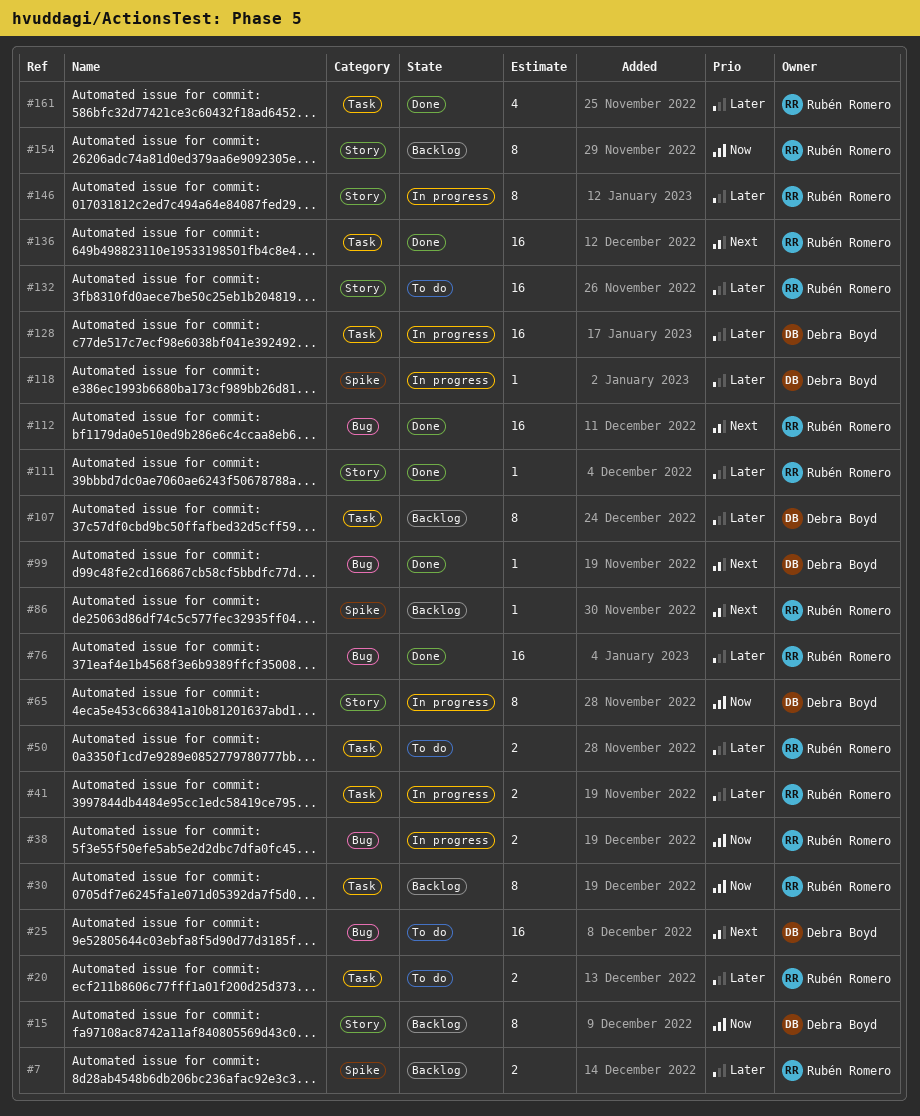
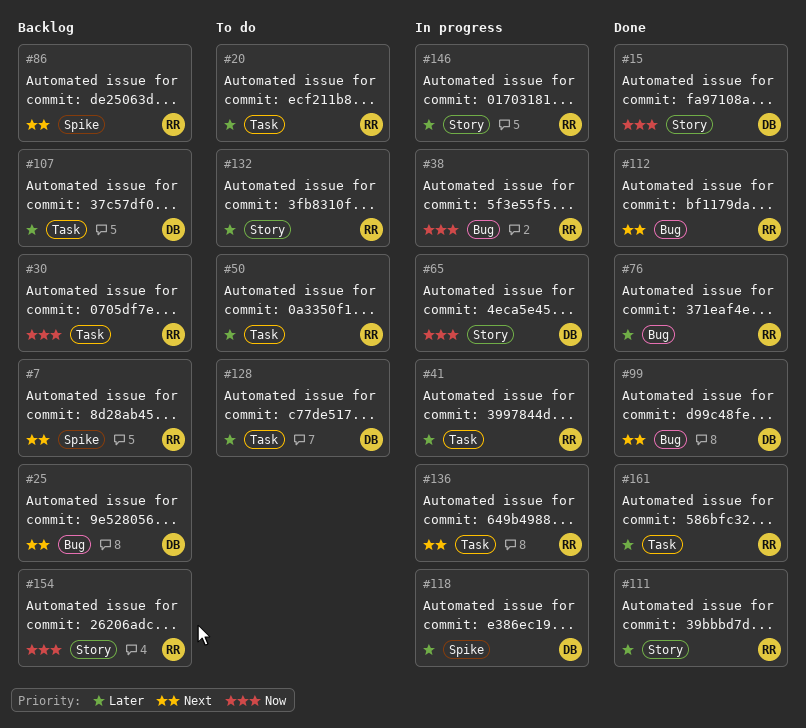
#7, priority: Later -> Next
#15, status: Backlog -> Done
#25, status: To do -> Backlog
#128, status: In progress -> To do
#136, status: Done -> In progress

